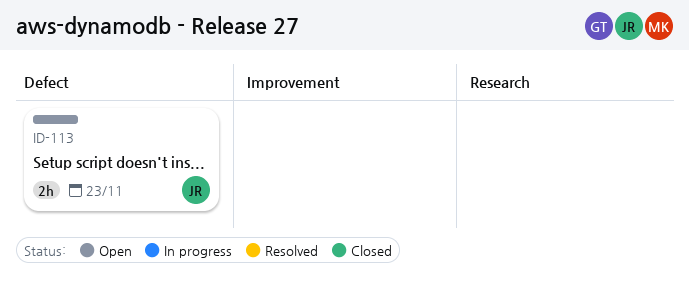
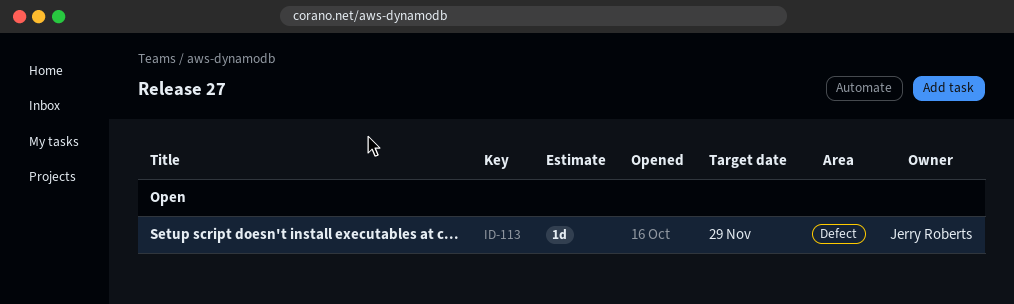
ID-113, estimate: 2h -> 1d
ID-113, due: Nov 23 -> Nov 29

